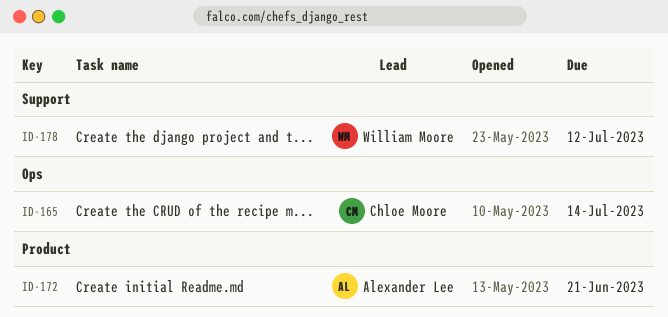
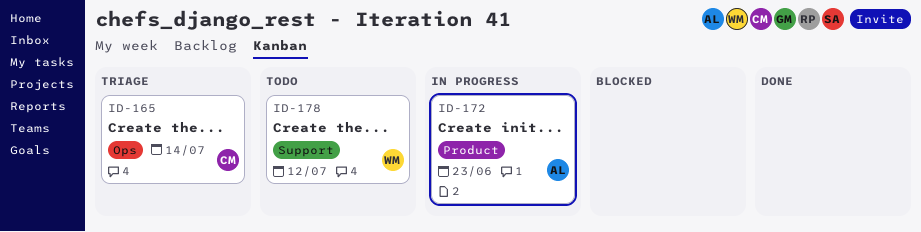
ID-172, due: Jun 21 -> Jun 23

